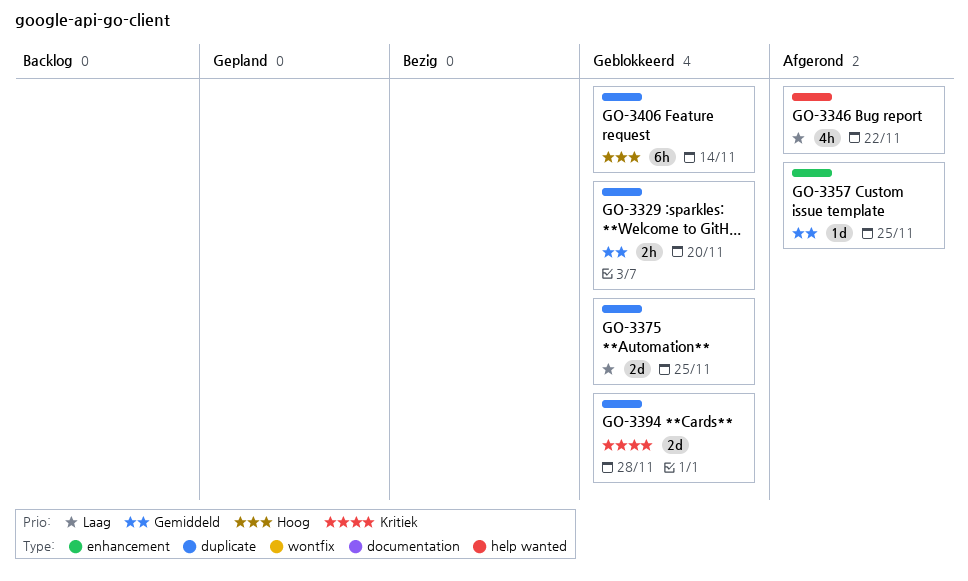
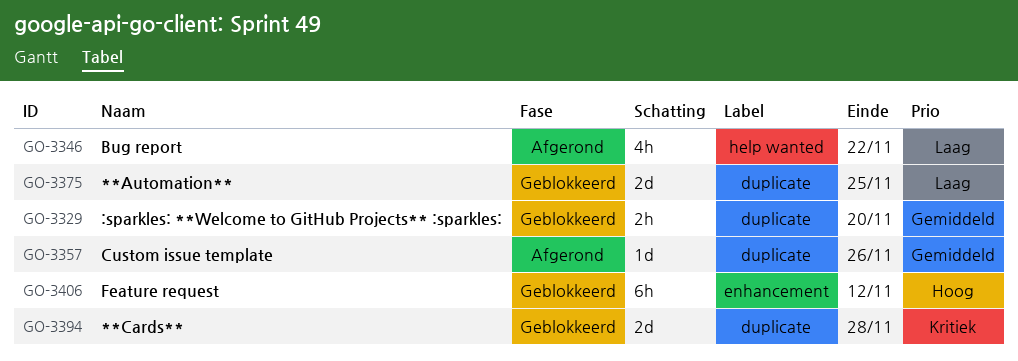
GO-3357, label: enhancement -> duplicate
GO-3357, due: Nov 25 -> Nov 26
GO-3406, label: duplicate -> enhancement
GO-3406, due: Nov 14 -> Nov 12

